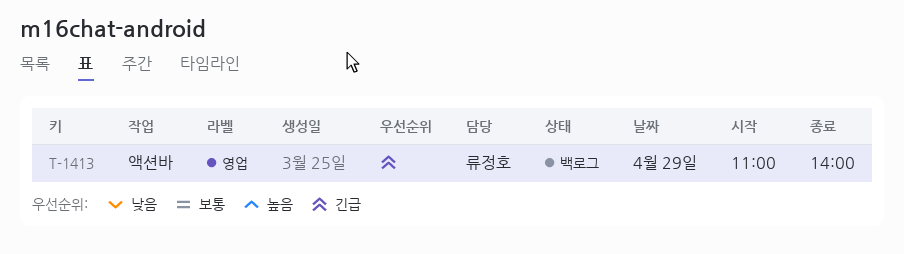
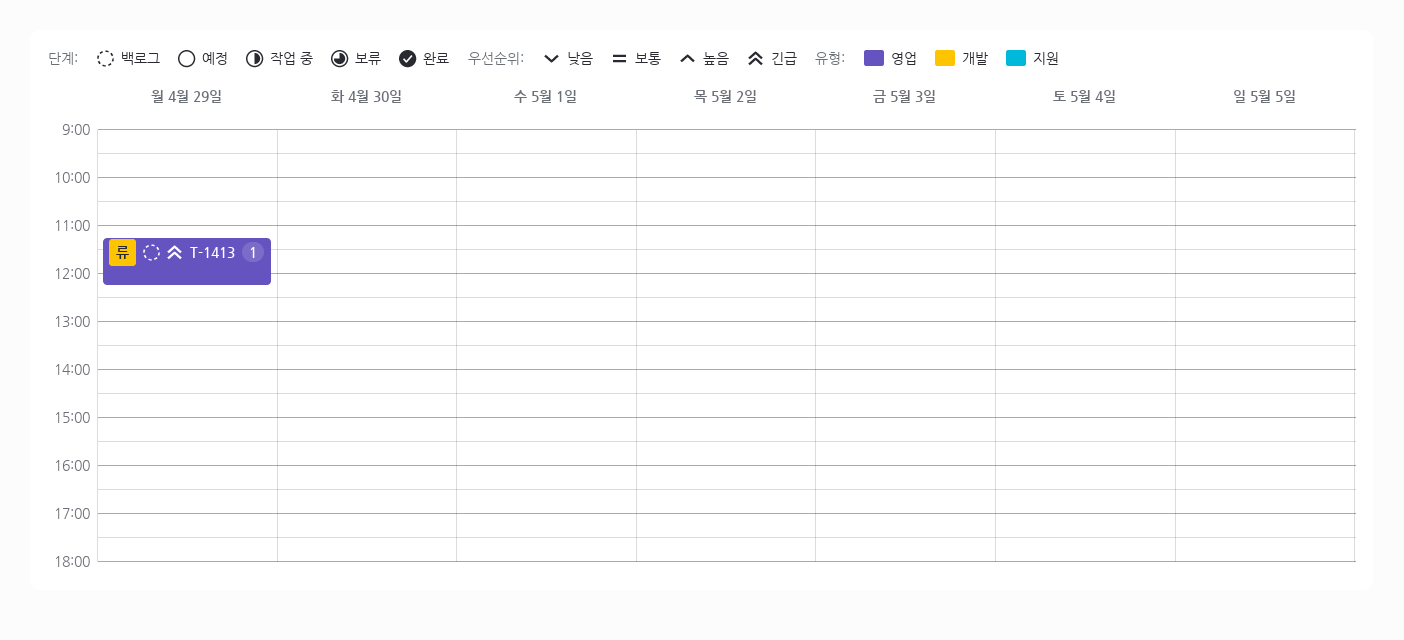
T-1413, begins: 11:00 -> 11:15
T-1413, ends: 14:00 -> 12:15

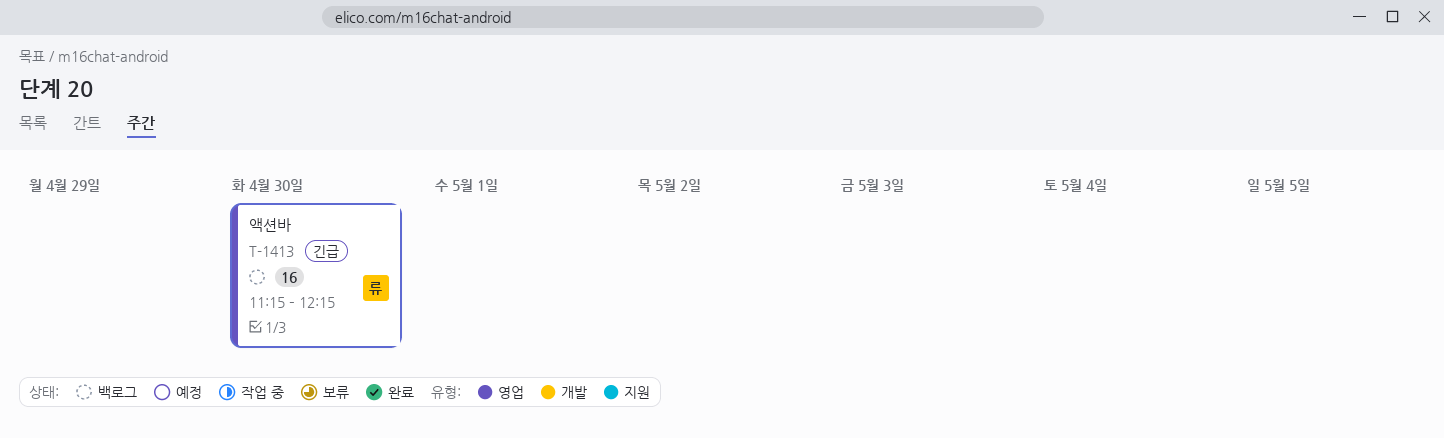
T-1413, estimate: 1 -> 16
T-1413, day: Apr 29 -> Apr 30

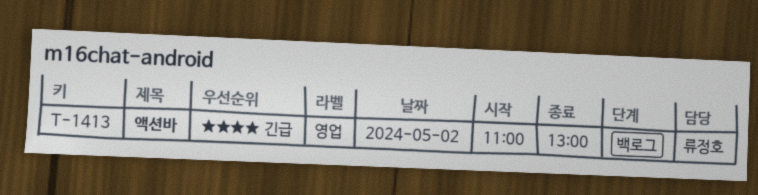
T-1413, day: Apr 30 -> May 2
T-1413, begins: 11:15 -> 11:00
T-1413, ends: 12:15 -> 13:00

